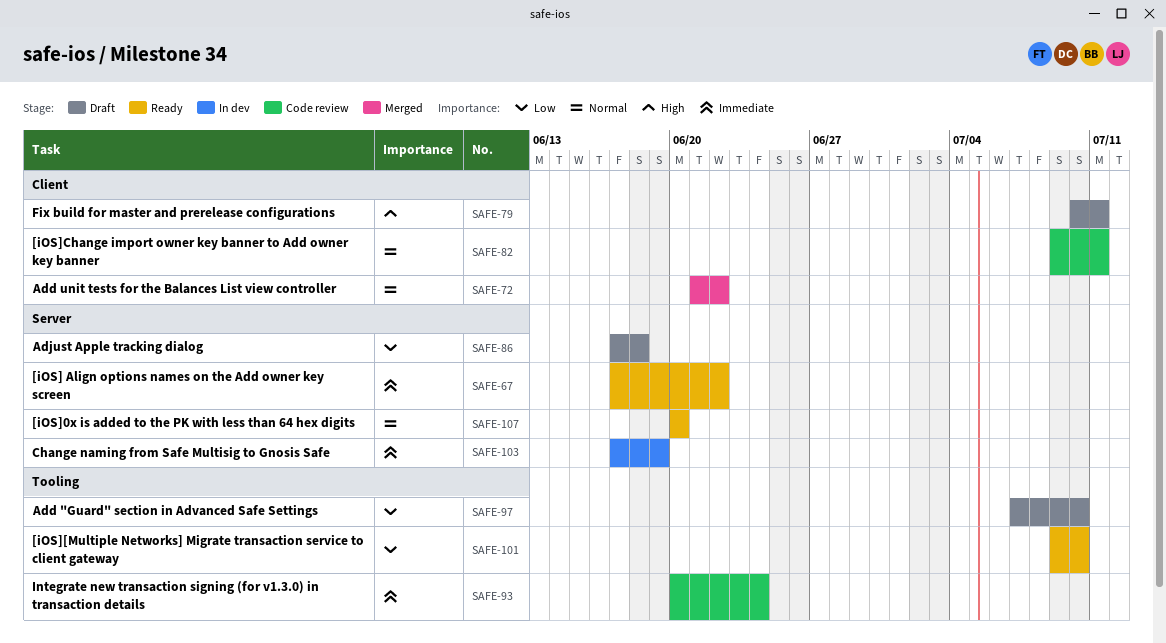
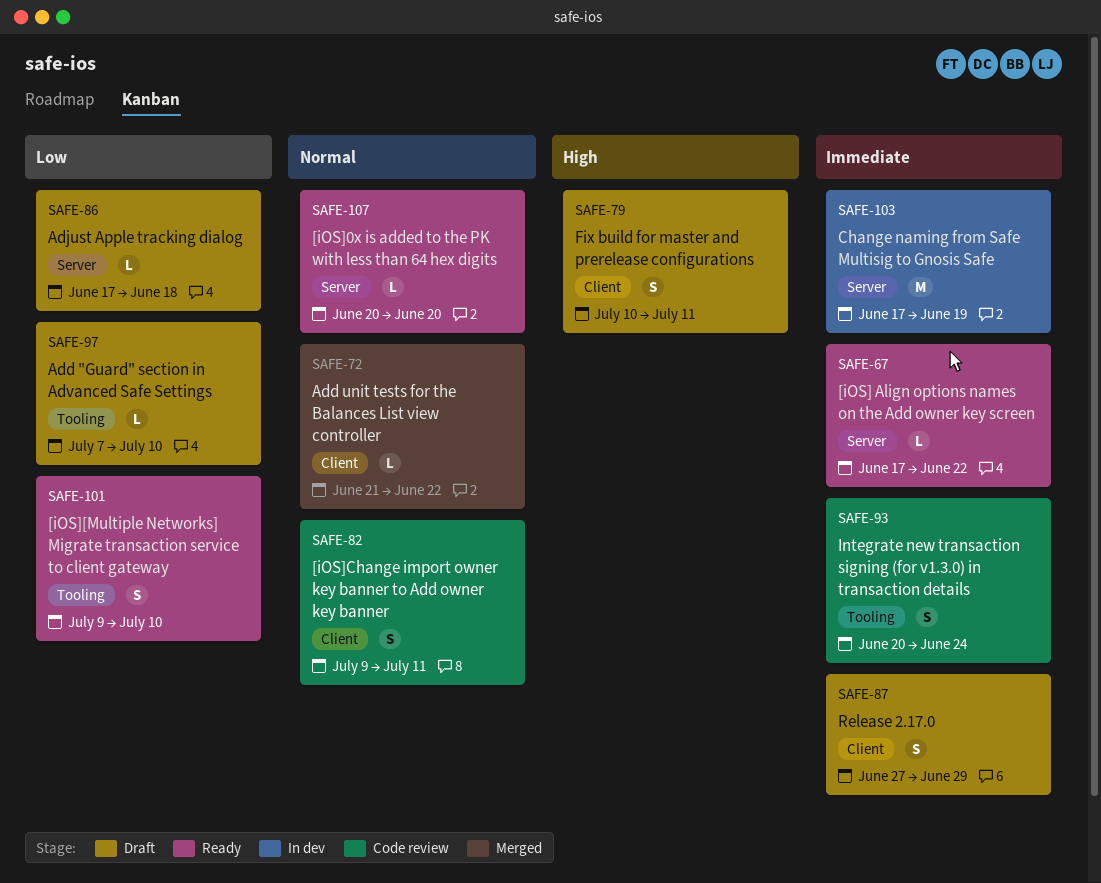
SAFE-87: none -> present

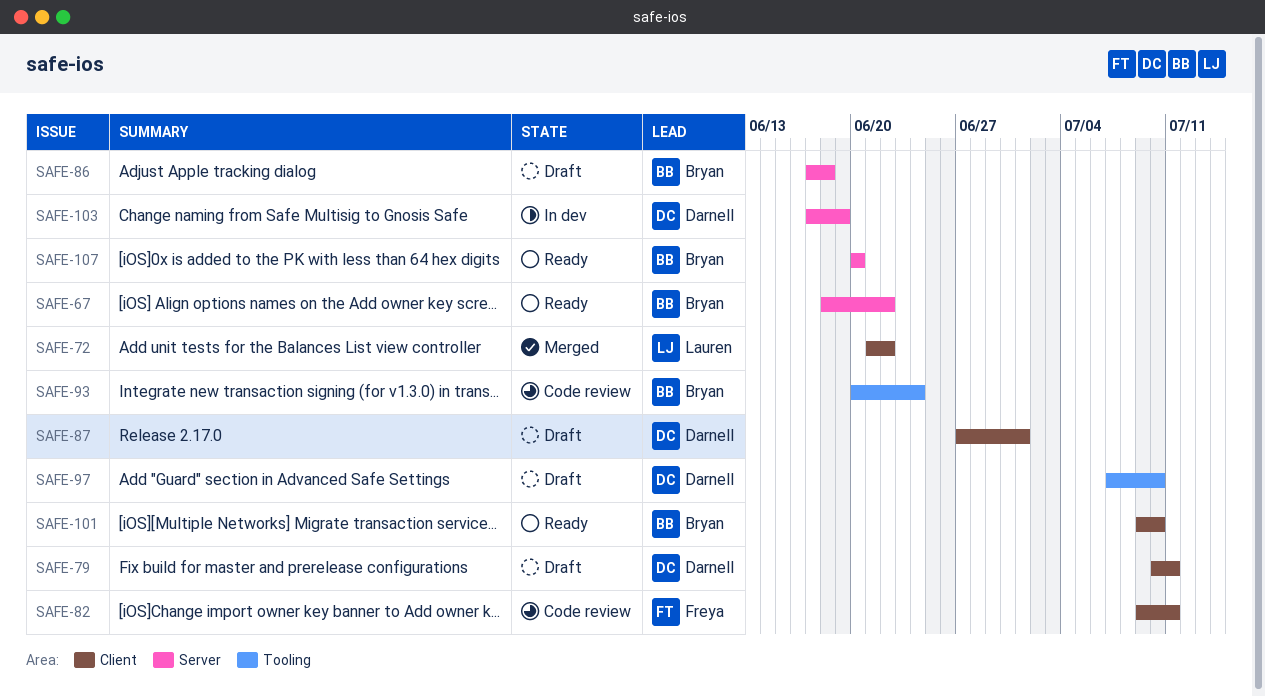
SAFE-67, start: Jun 17 -> Jun 18
SAFE-87, due: Jun 29 -> Jul 1
SAFE-101, label: Tooling -> Client

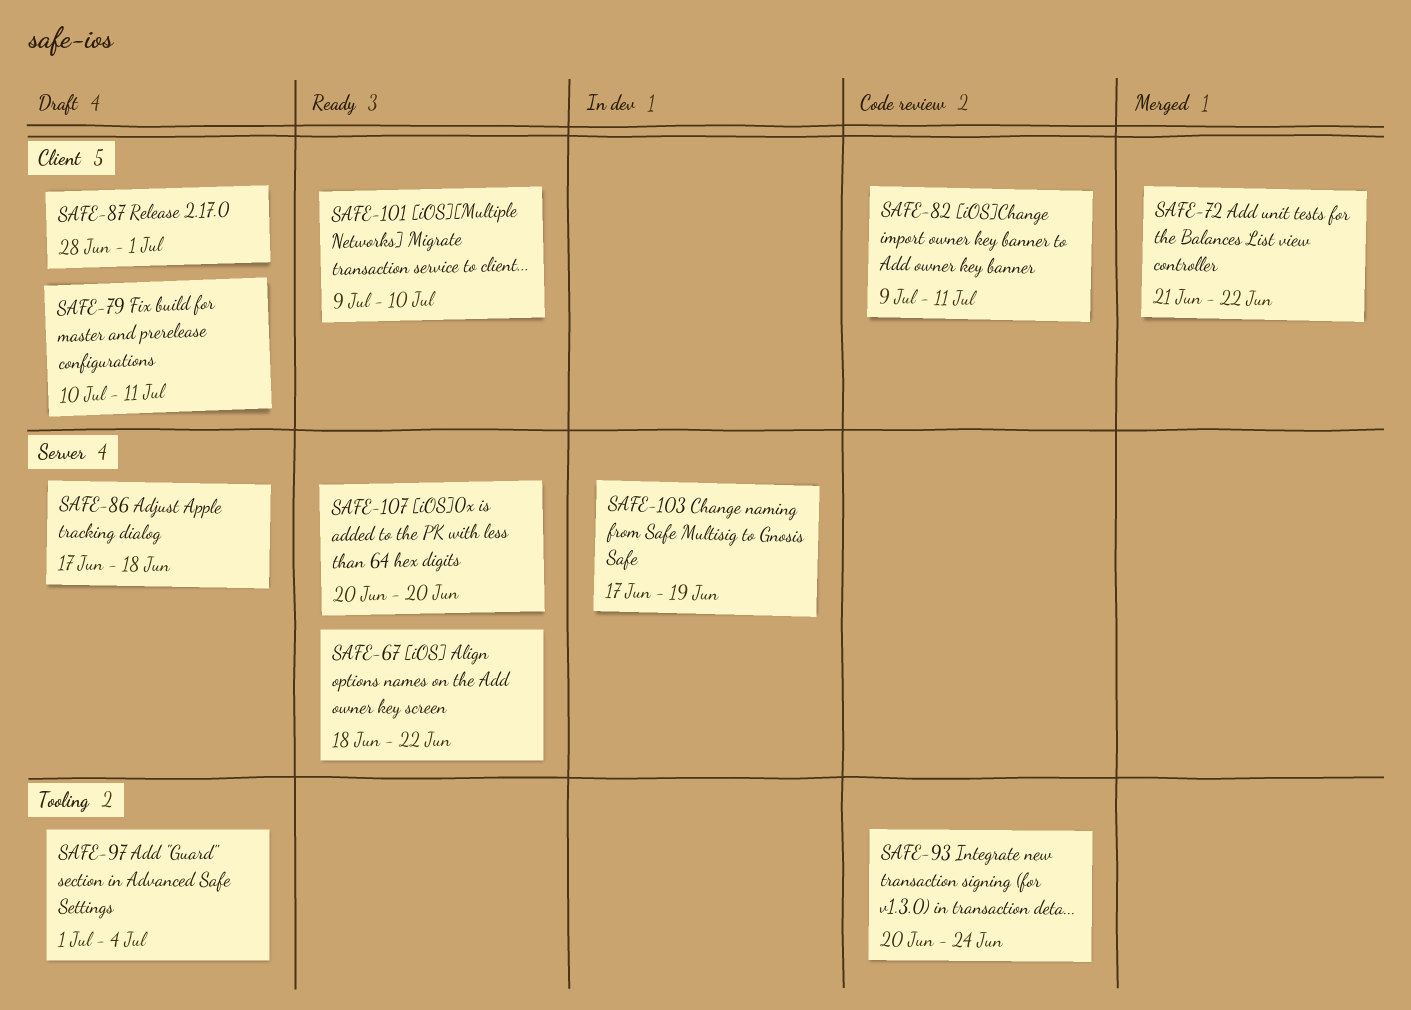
SAFE-87, start: Jun 27 -> Jun 28
SAFE-97, start: Jul 7 -> Jul 1
SAFE-97, due: Jul 10 -> Jul 4

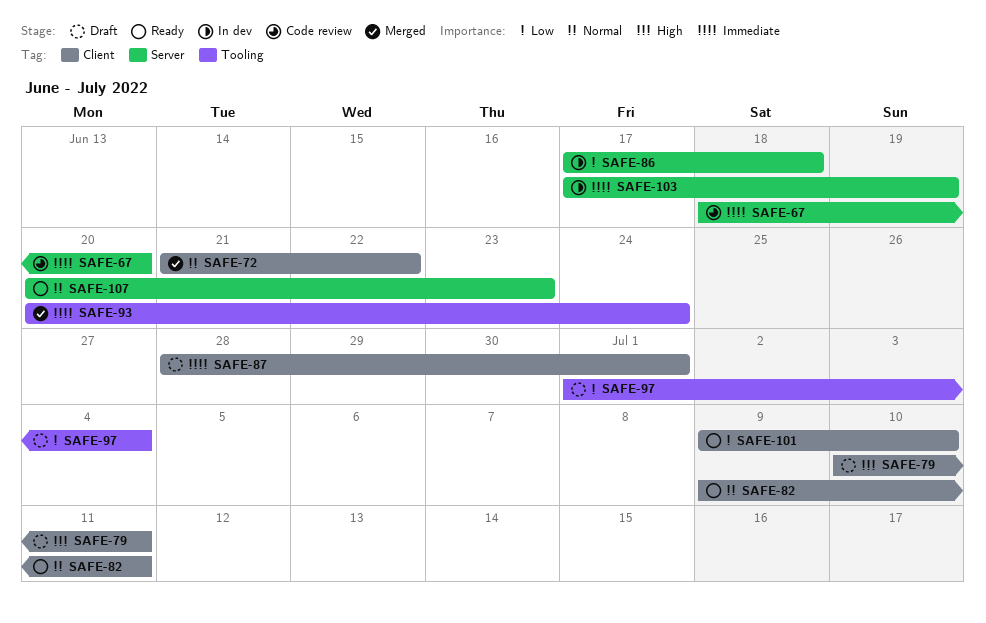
SAFE-67, status: Ready -> Code review
SAFE-67, due: Jun 22 -> Jun 20
SAFE-82, status: Code review -> Ready
SAFE-86, status: Draft -> In dev
SAFE-93, status: Code review -> Merged
SAFE-107, due: Jun 20 -> Jun 23

